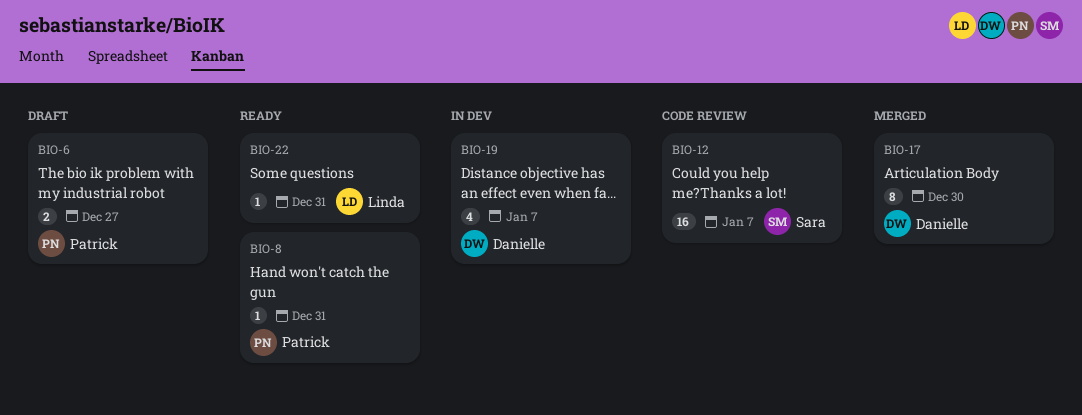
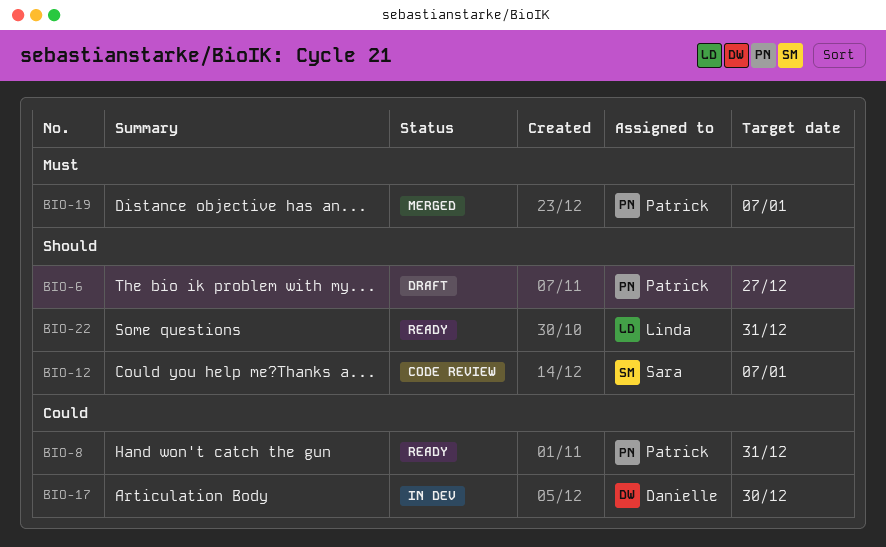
BIO-17, status: Merged -> In dev
BIO-19, status: In dev -> Merged
BIO-19, owner: Danielle -> Patrick

